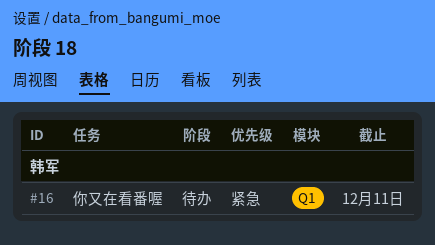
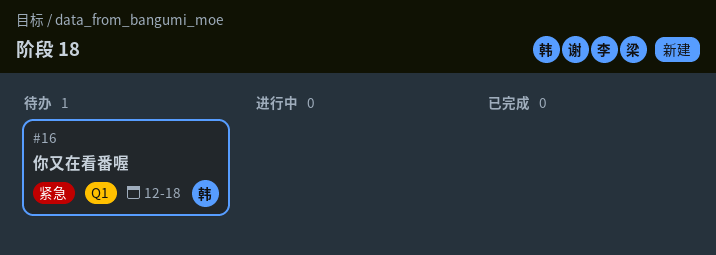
#16, due: Dec 11 -> Dec 18

